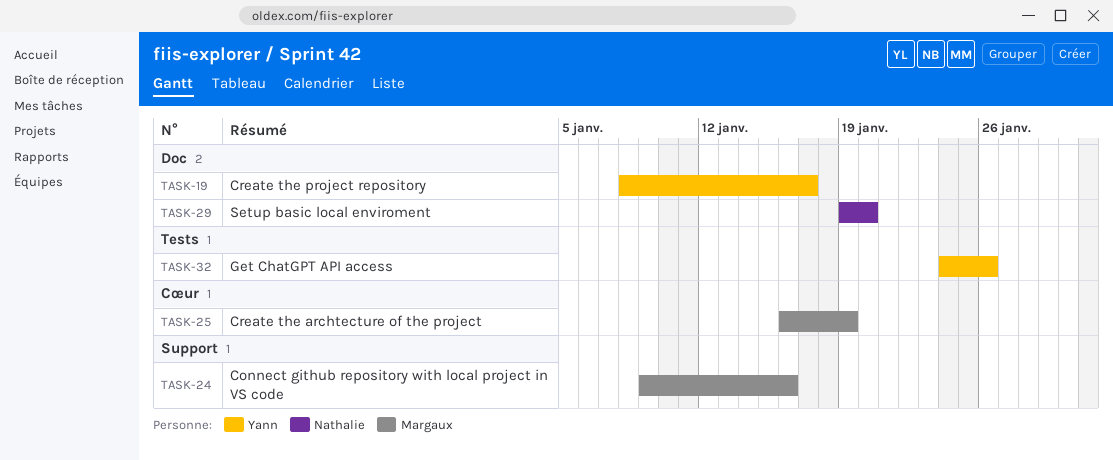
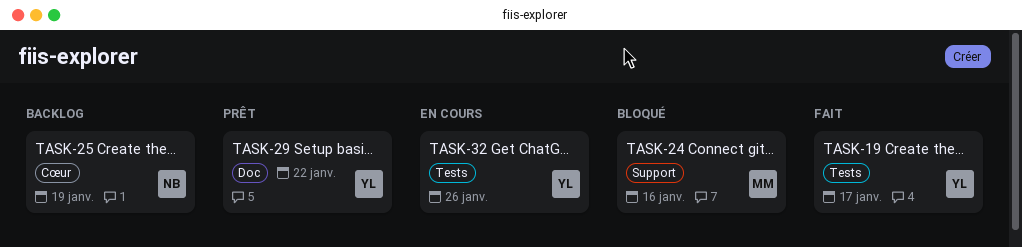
TASK-19, label: Doc -> Tests
TASK-25, owner: Margaux -> Nathalie
TASK-29, owner: Nathalie -> Yann
TASK-29, due: Jan 20 -> Jan 22

